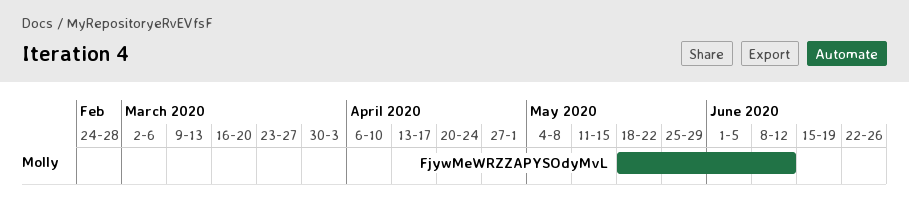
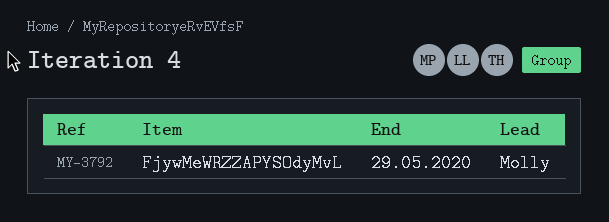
FjywMeWRZZAPYSOdyMvL, due: Jun 12 -> May 29

